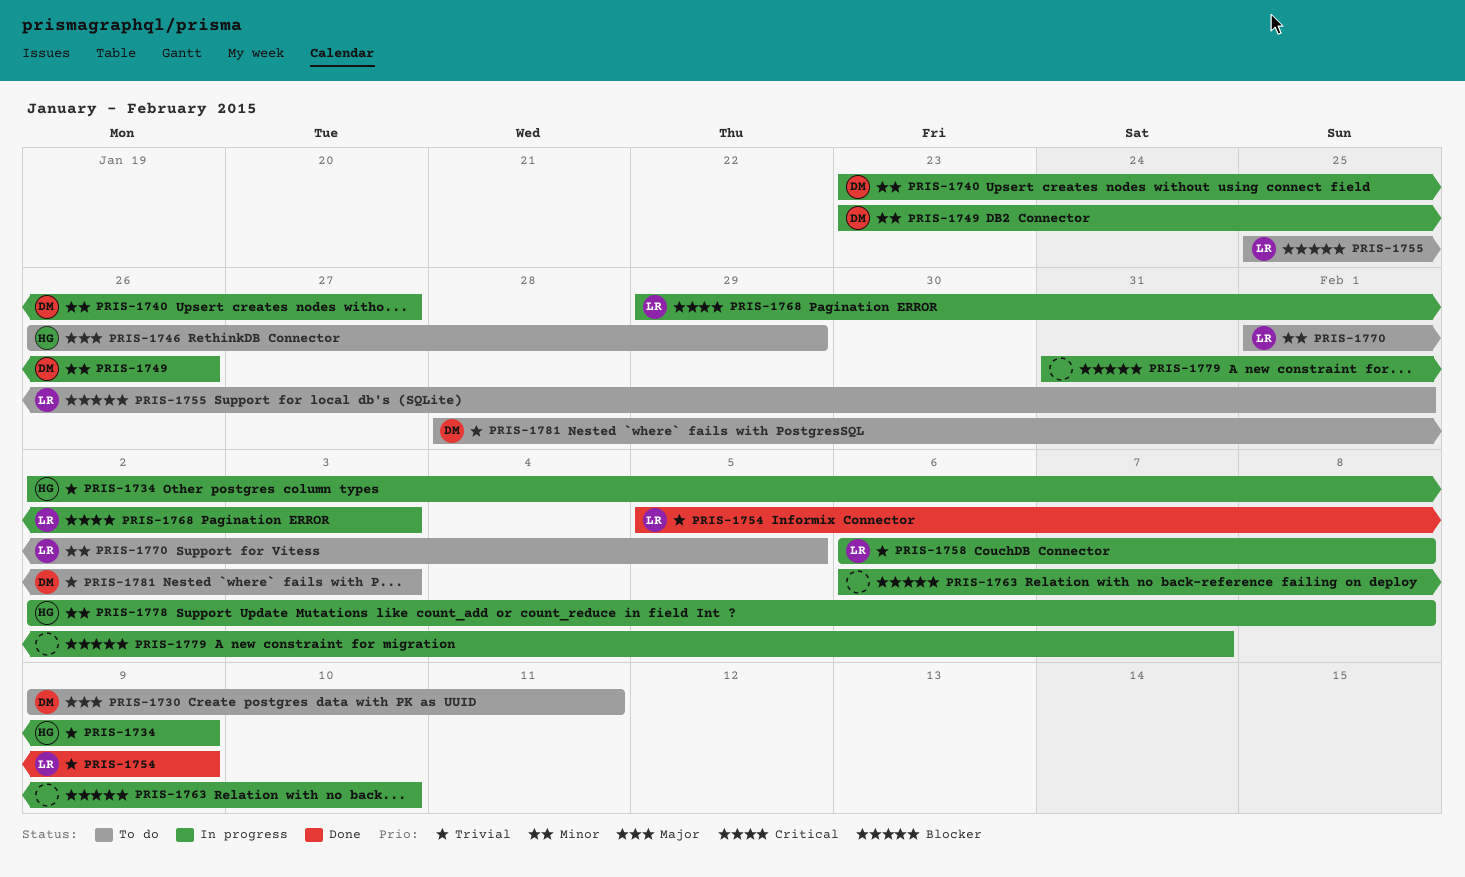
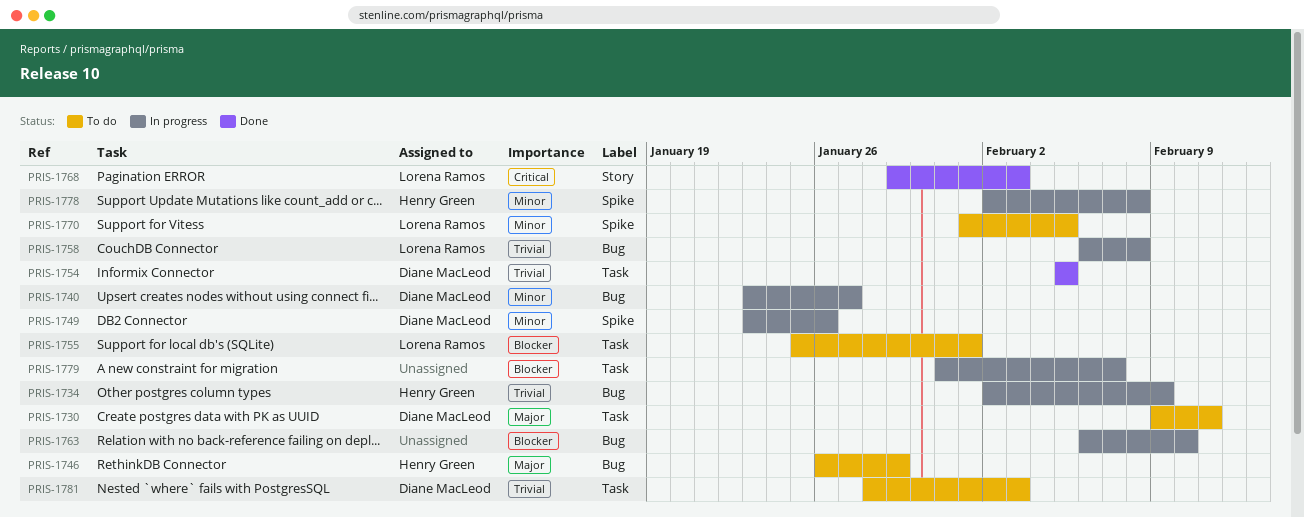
PRIS-1754, owner: Lorena Ramos -> Diane MacLeod
PRIS-1754, due: Feb 9 -> Feb 5
PRIS-1768, status: In progress -> Done

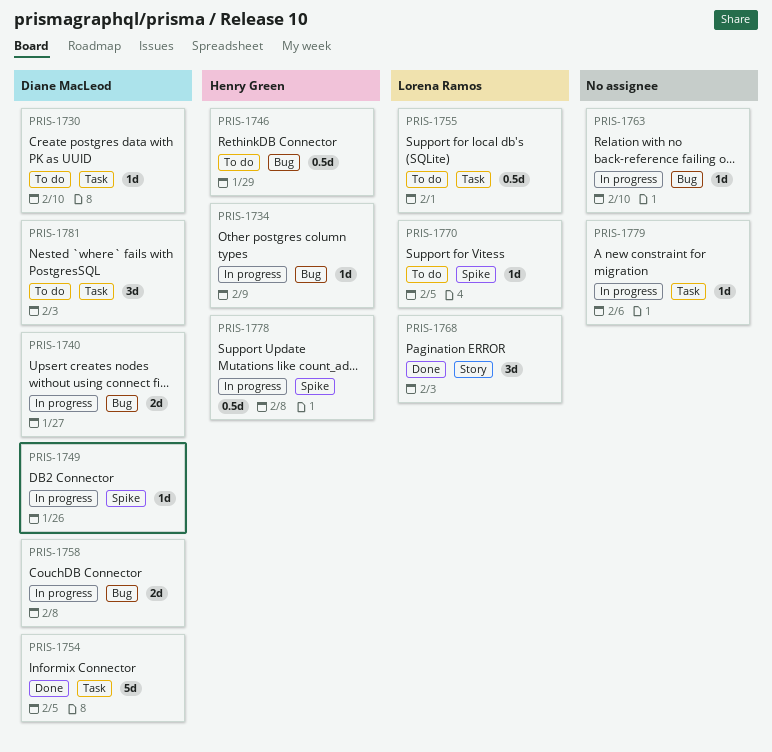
PRIS-1730, due: Feb 11 -> Feb 10
PRIS-1758, owner: Lorena Ramos -> Diane MacLeod
PRIS-1779, due: Feb 7 -> Feb 6

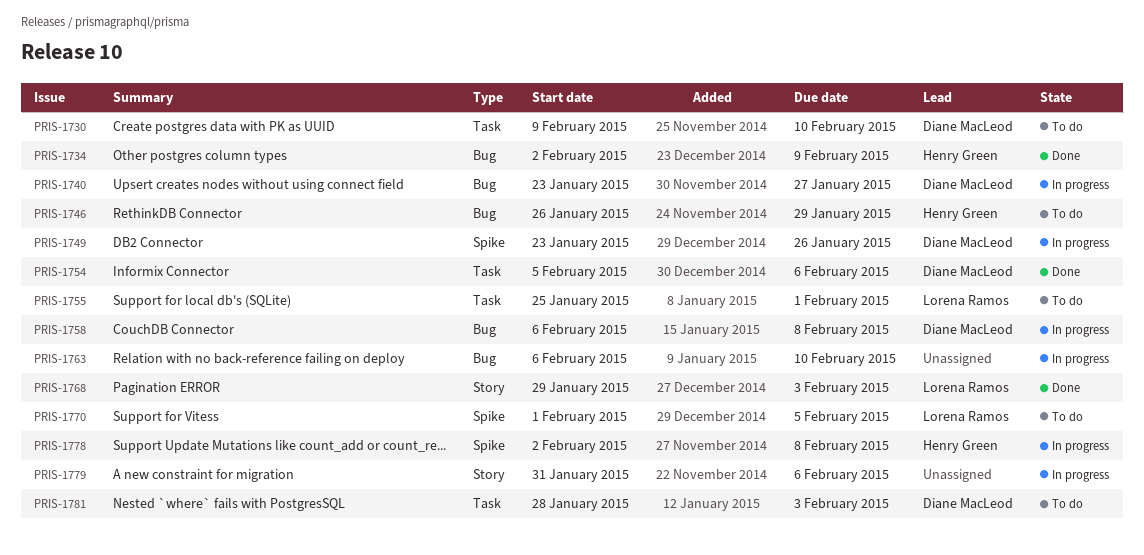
PRIS-1734, status: In progress -> Done
PRIS-1754, due: Feb 5 -> Feb 6
PRIS-1779, label: Task -> Story

